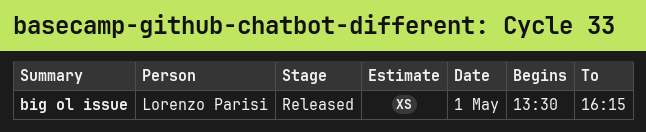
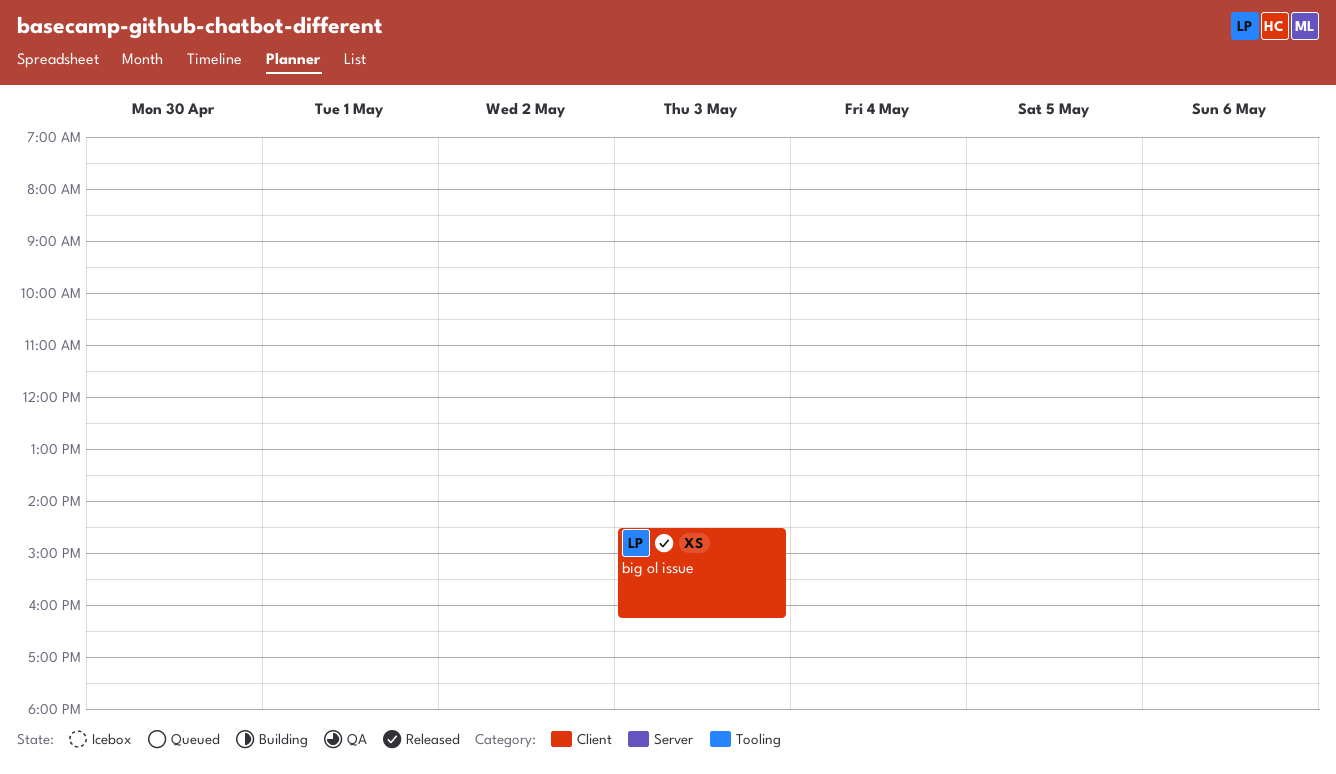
big ol issue, day: May 1 -> May 3
big ol issue, begins: 13:30 -> 14:30

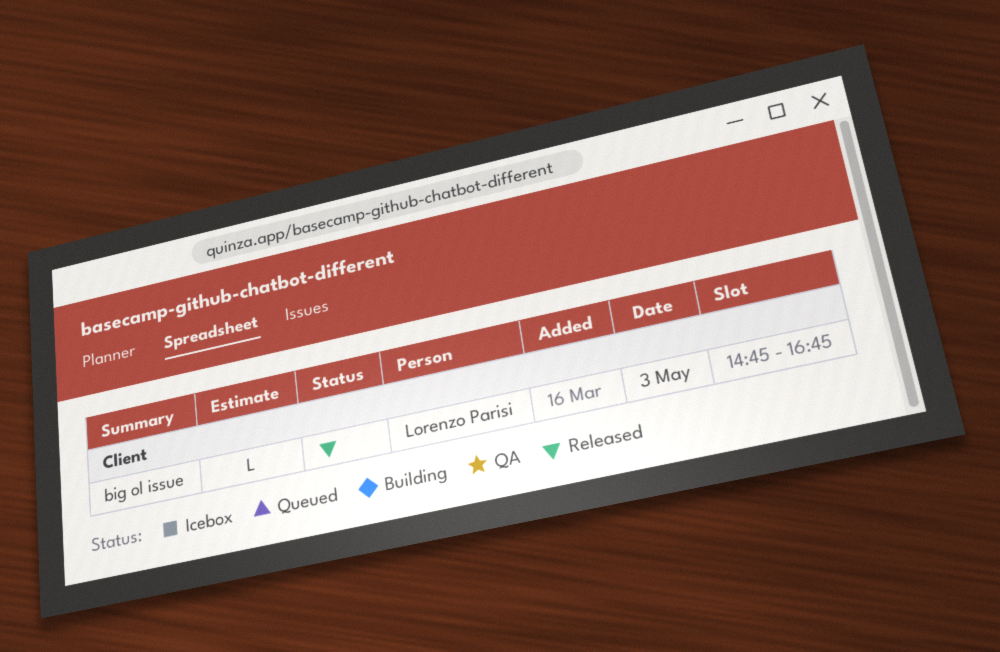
big ol issue, estimate: XS -> L
big ol issue, begins: 14:30 -> 14:45
big ol issue, ends: 16:15 -> 16:45

